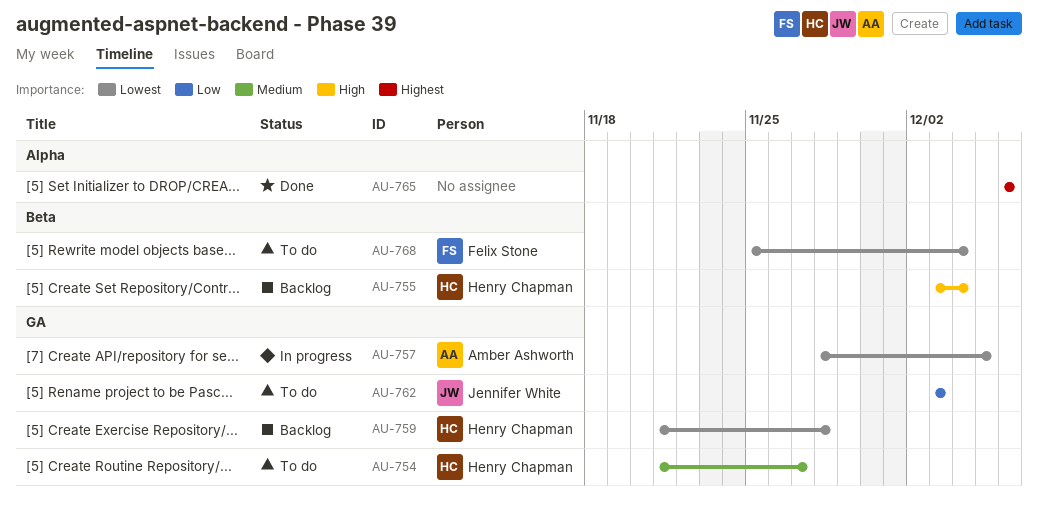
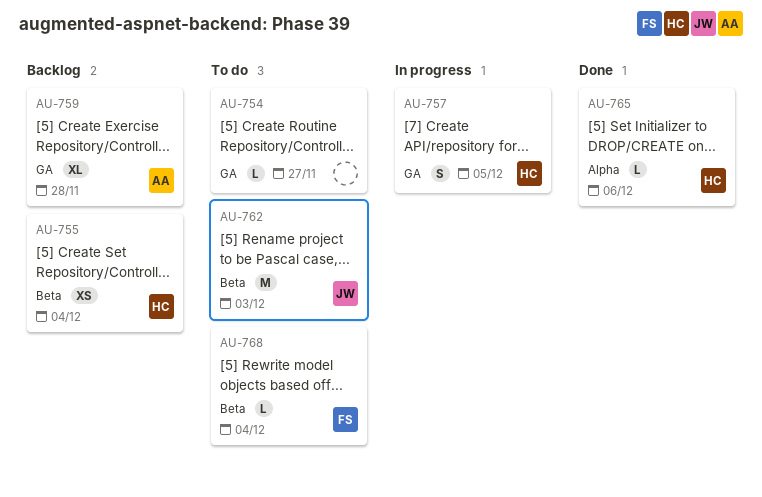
AU-754, owner: Henry Chapman -> none
AU-757, owner: Amber Ashworth -> Henry Chapman
AU-759, owner: Henry Chapman -> Amber Ashworth
AU-762, label: GA -> Beta
AU-765, owner: none -> Henry Chapman

